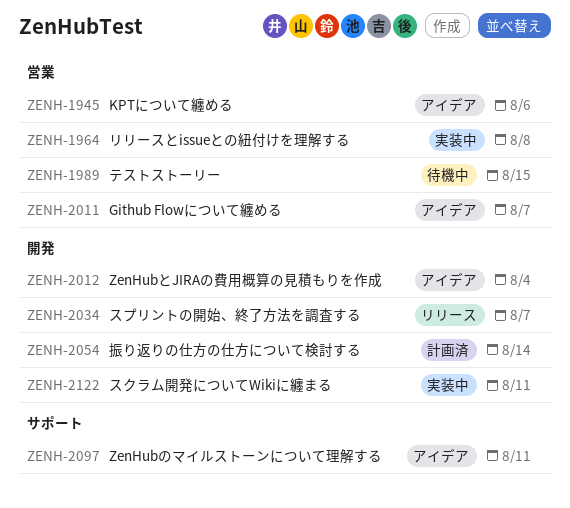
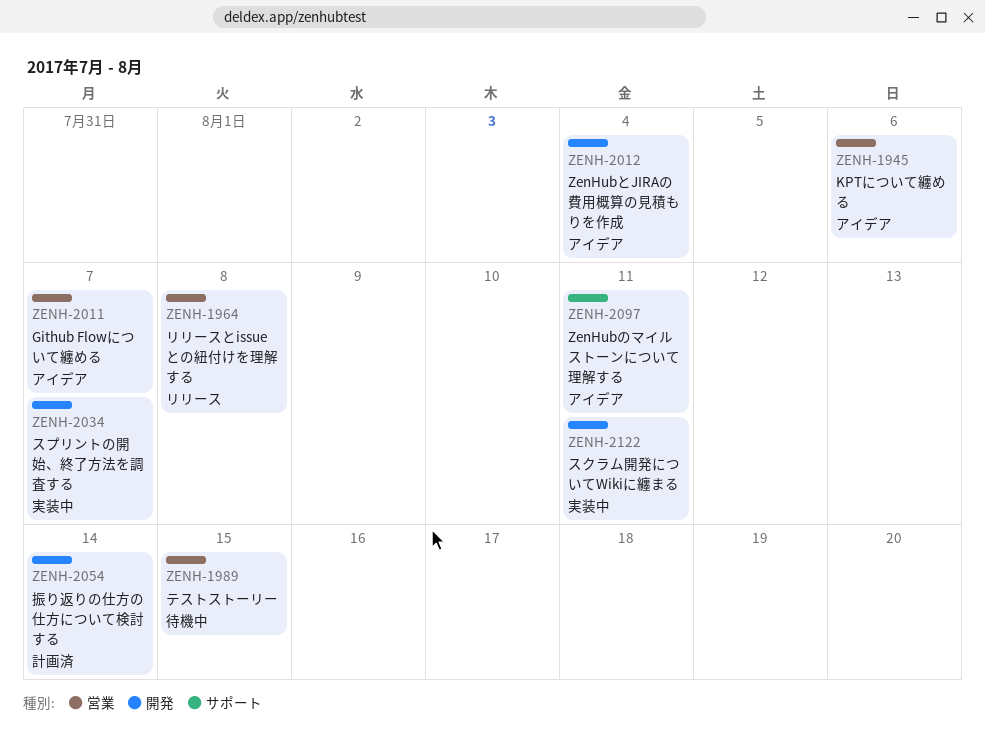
ZENH-1964, status: 実装中 -> リリース
ZENH-2034, status: リリース -> 実装中

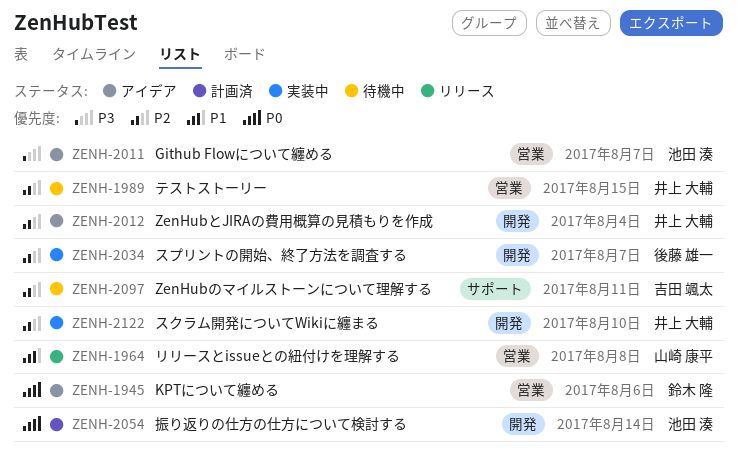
ZENH-2097, status: アイデア -> 待機中
ZENH-2122, due: Aug 11 -> Aug 10

